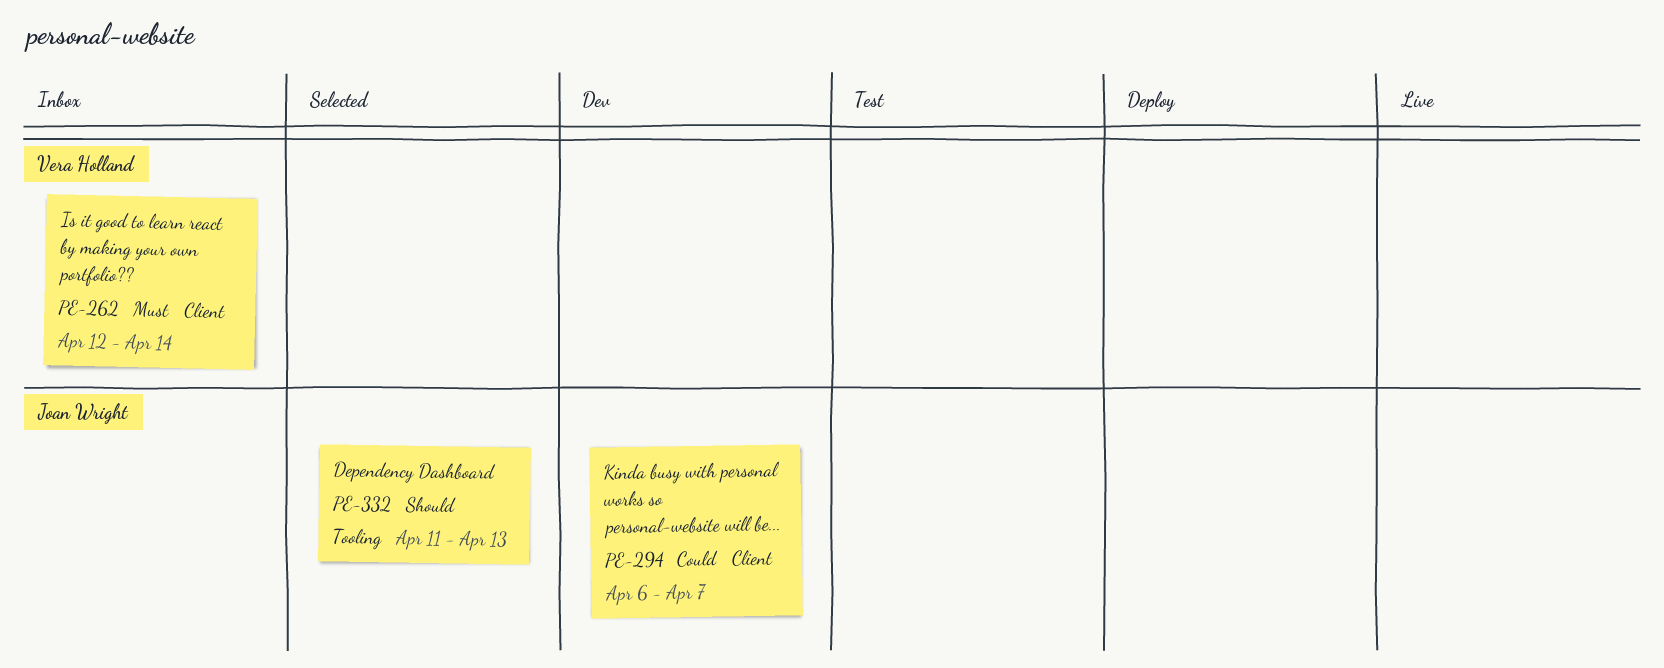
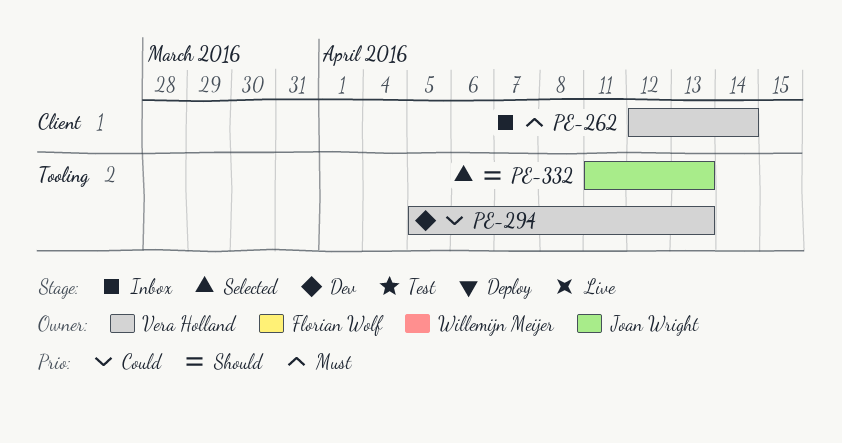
PE-294, owner: Joan Wright -> Vera Holland
PE-294, label: Client -> Tooling
PE-294, start: Apr 6 -> Apr 5
PE-294, due: Apr 7 -> Apr 13

